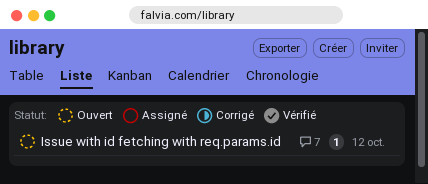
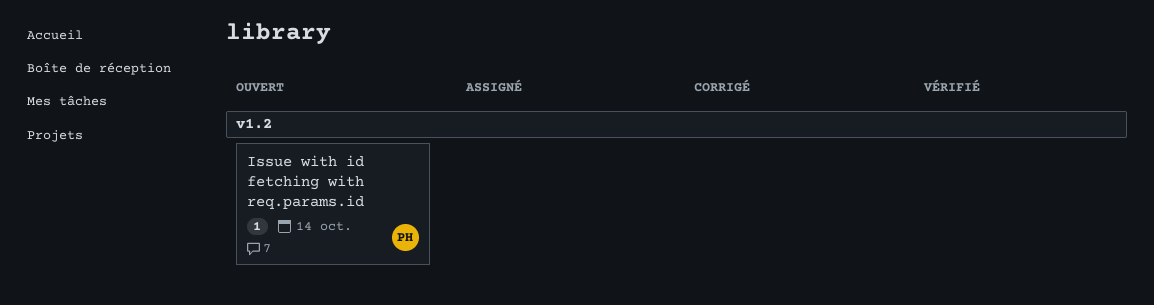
Issue with id fetching with req.params.id, due: Oct 12 -> Oct 14

